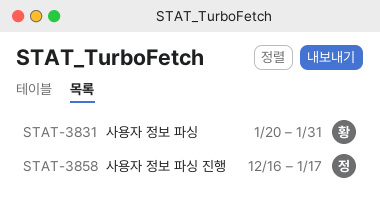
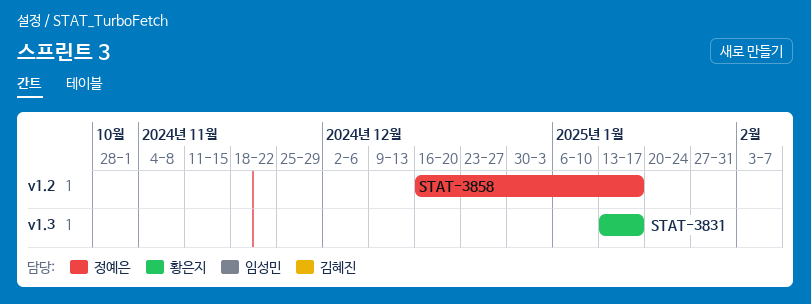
STAT-3831, start: Jan 20 -> Jan 13
STAT-3831, due: Jan 31 -> Jan 17

